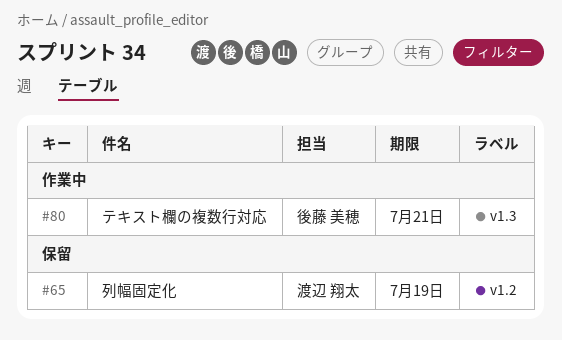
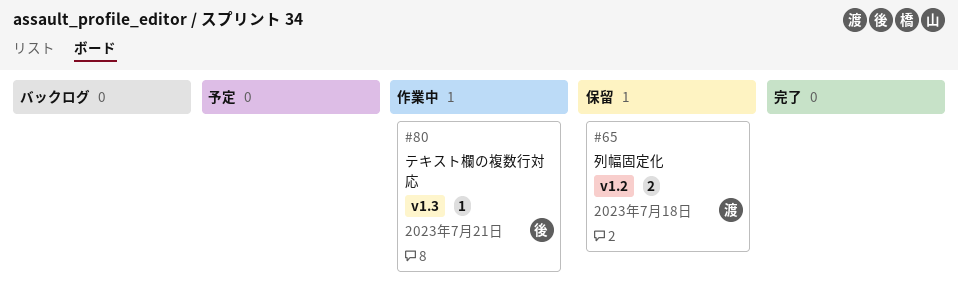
#65, due: Jul 19 -> Jul 18

